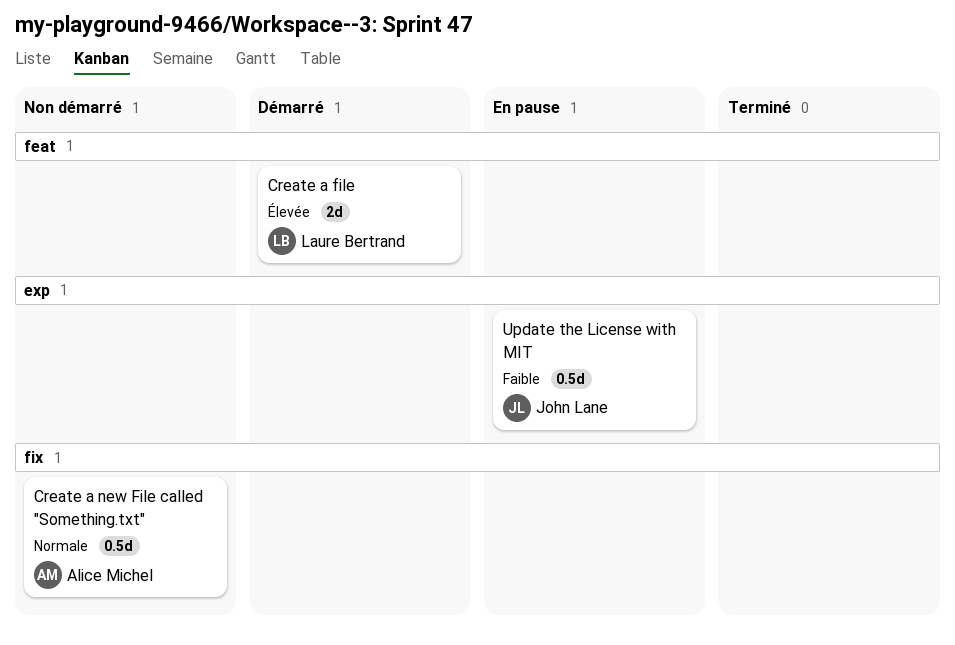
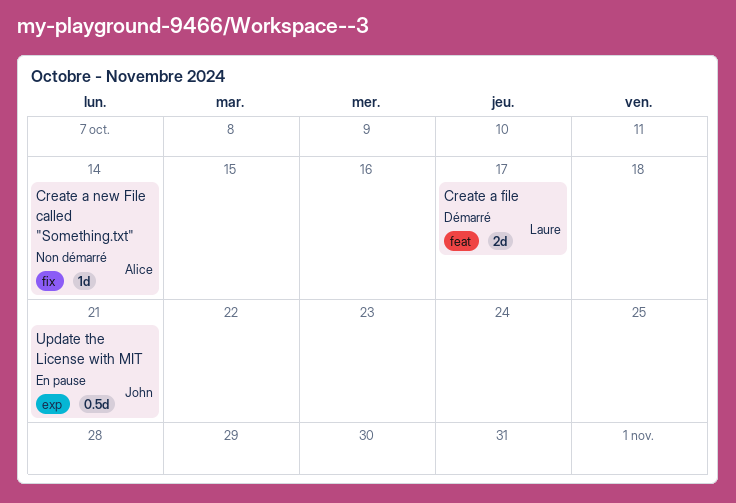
Create a new File called "Something.txt", estimate: 0.5d -> 1d

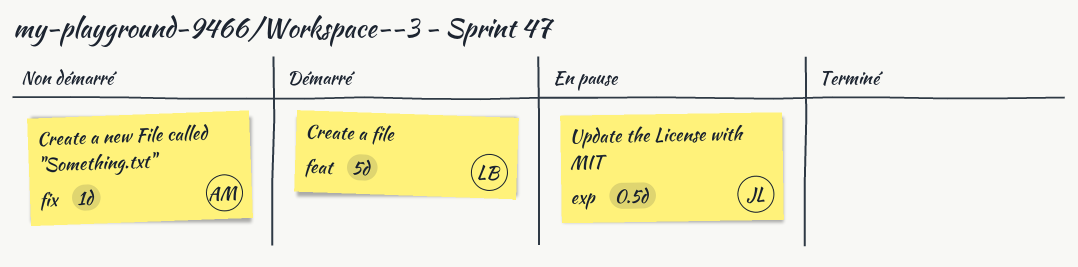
Create a file, estimate: 2d -> 5d

